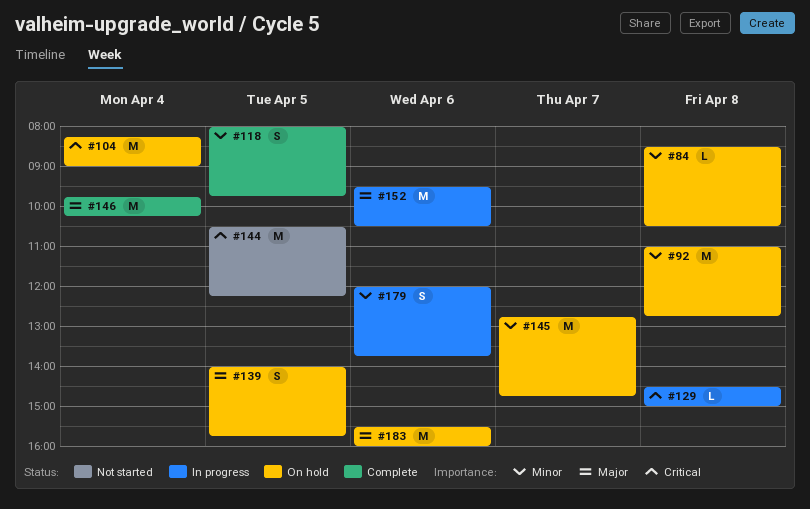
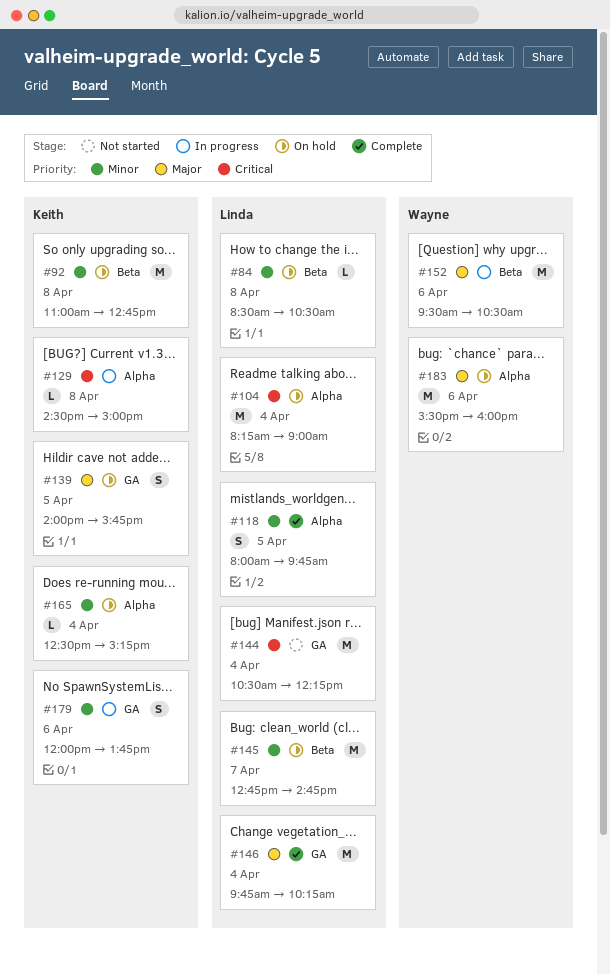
#144, day: Apr 5 -> Apr 4
#165: none -> present

